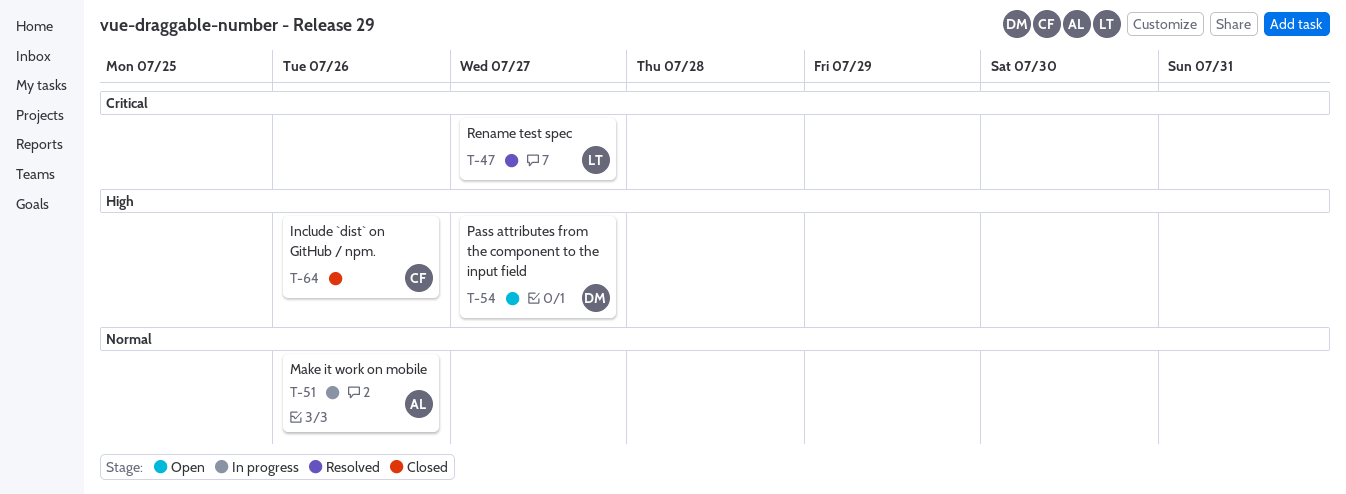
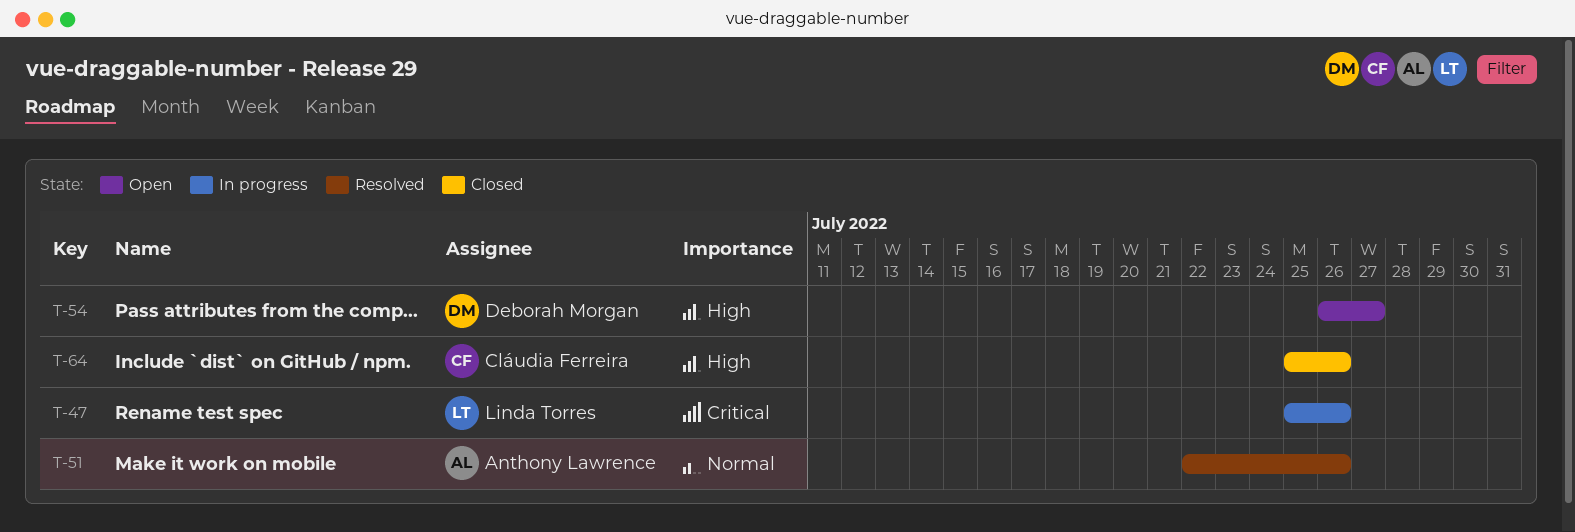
T-47, status: Resolved -> In progress
T-47, due: Jul 27 -> Jul 26
T-51, status: In progress -> Resolved

